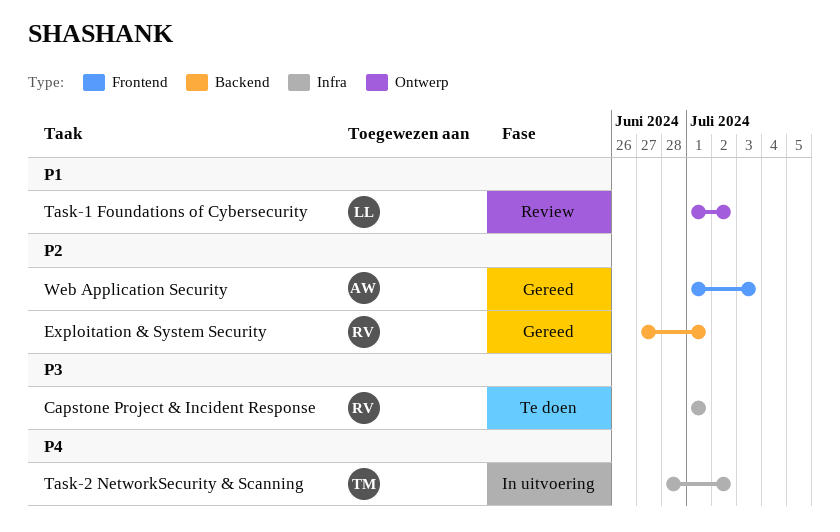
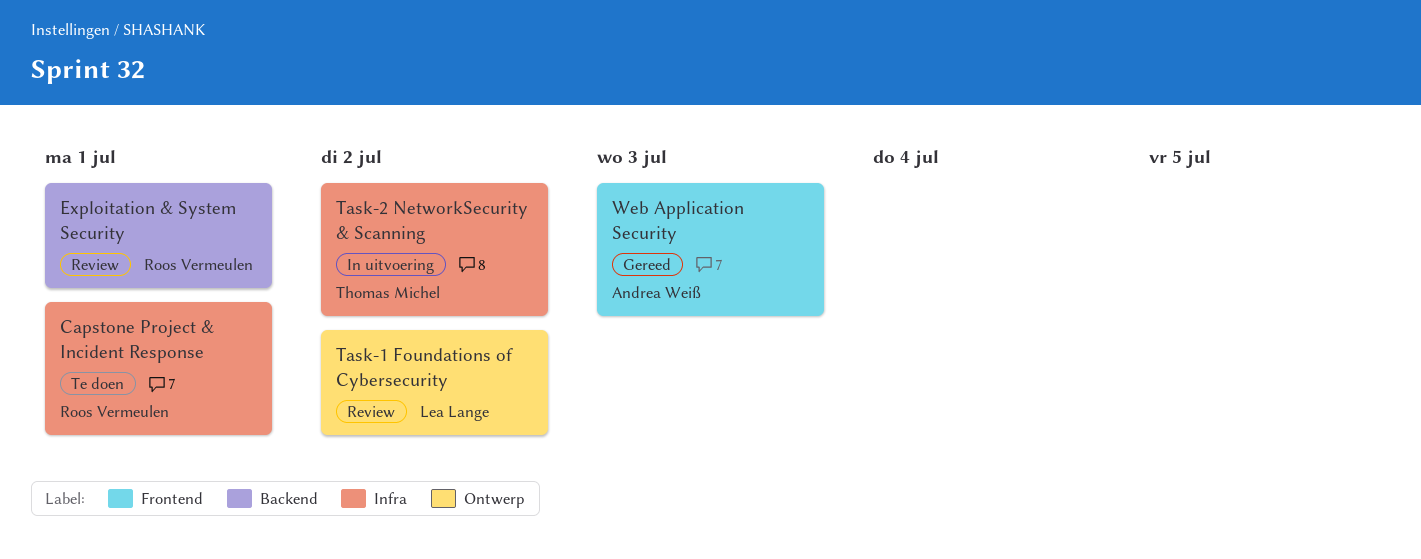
Exploitation & System Security, status: Gereed -> Review

